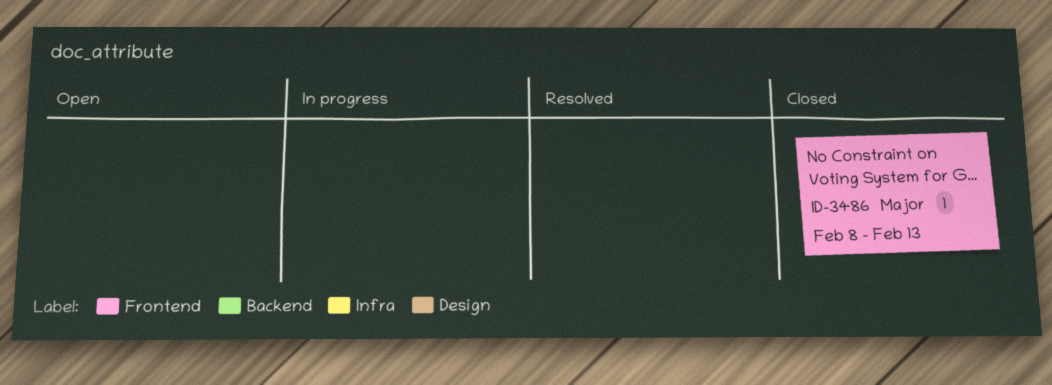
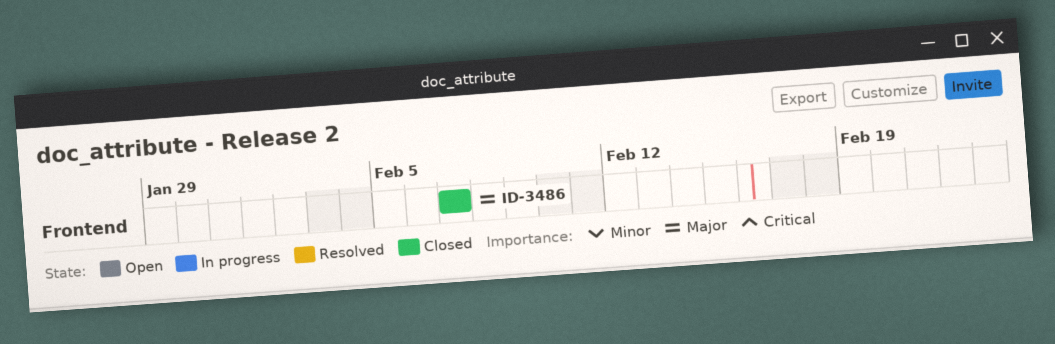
ID-3486, start: Feb 8 -> Feb 7
ID-3486, due: Feb 13 -> Feb 7

